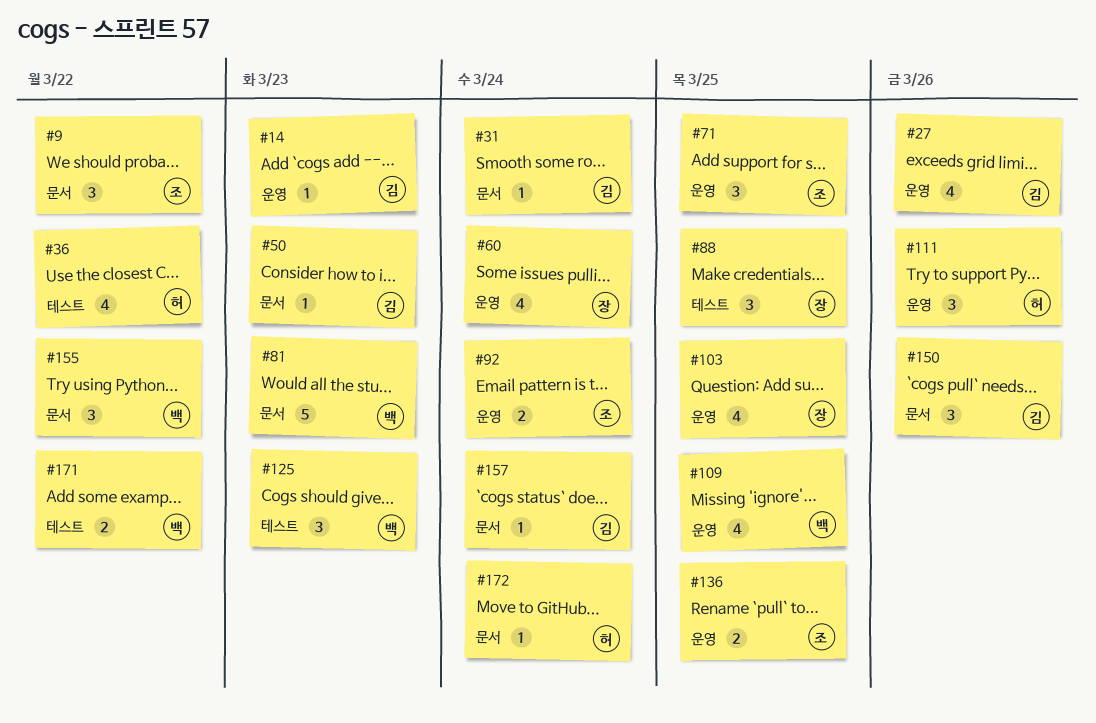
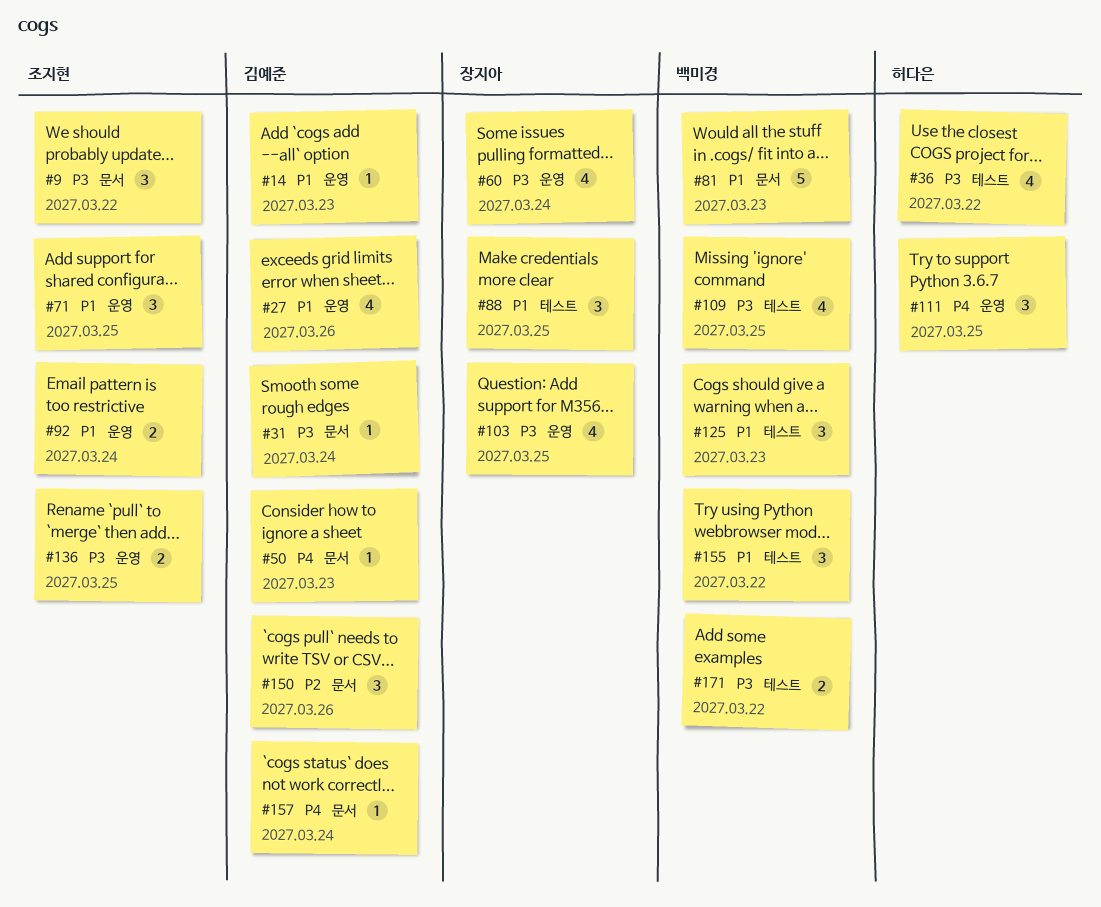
#109, label: 운영 -> 테스트
#111, due: Mar 26 -> Mar 25
#155, label: 문서 -> 테스트
#172: present -> none

